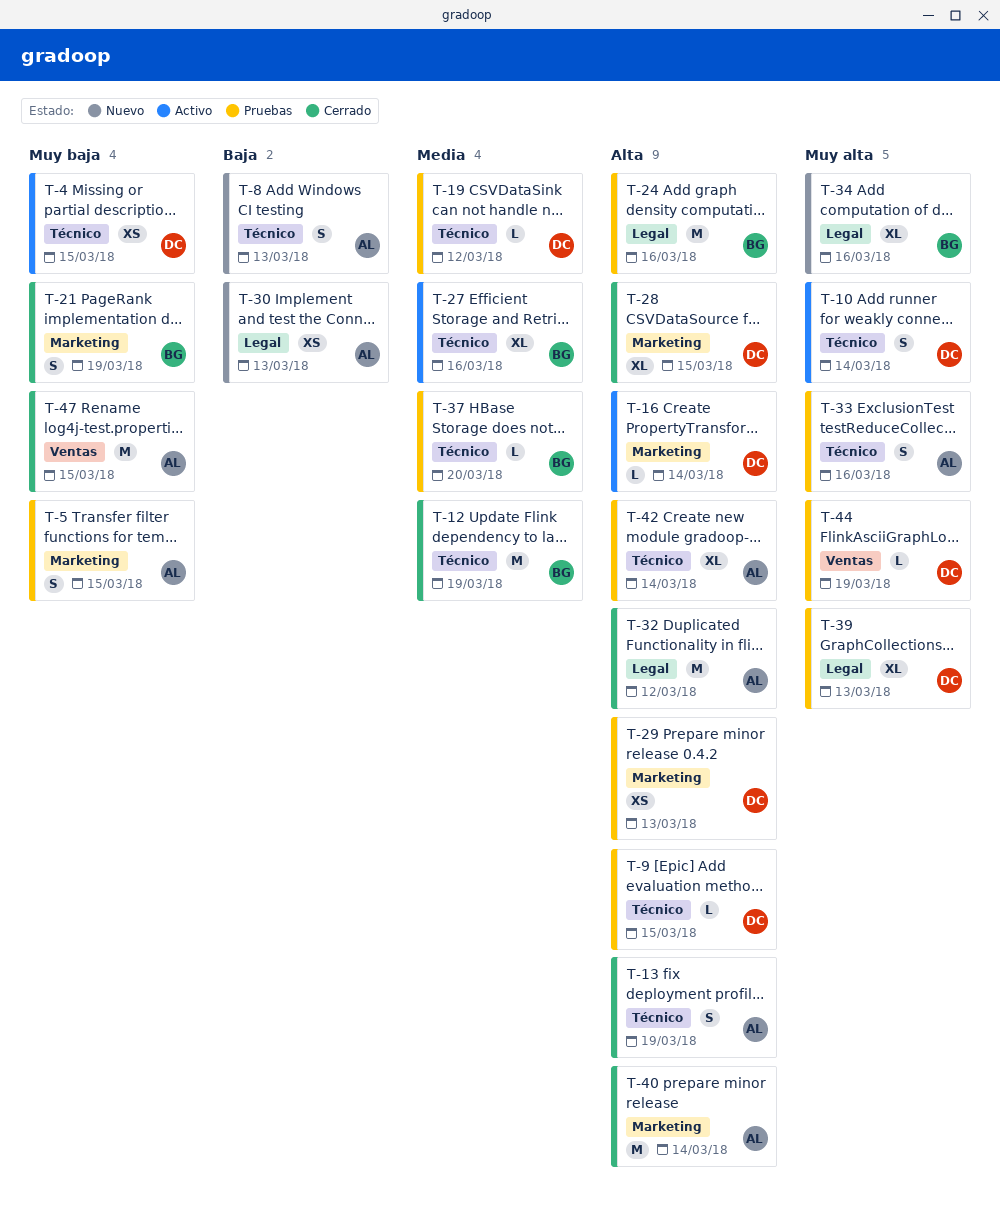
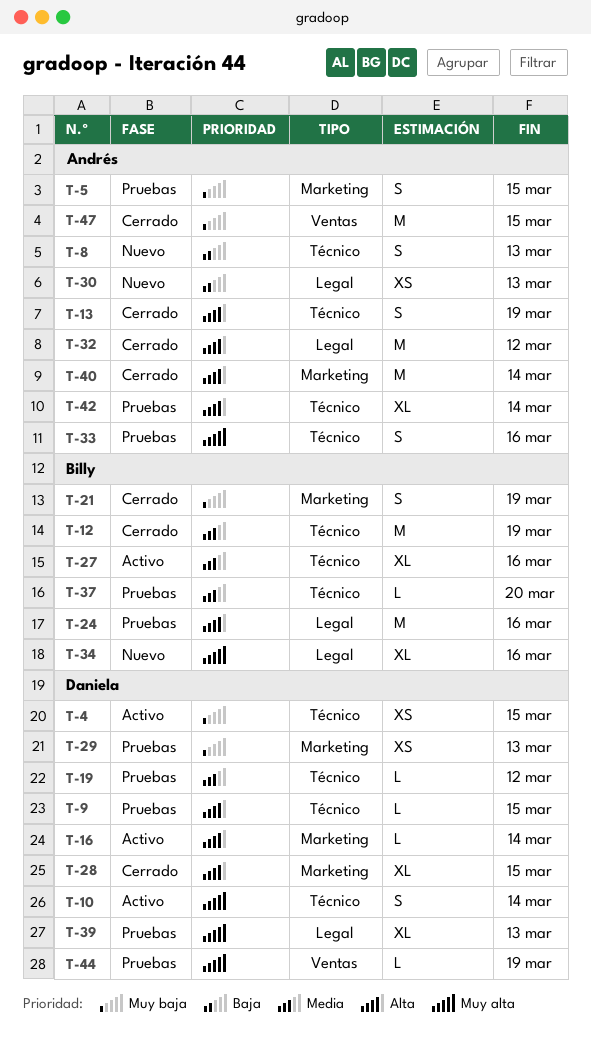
T-29, priority: Alta -> Muy baja

